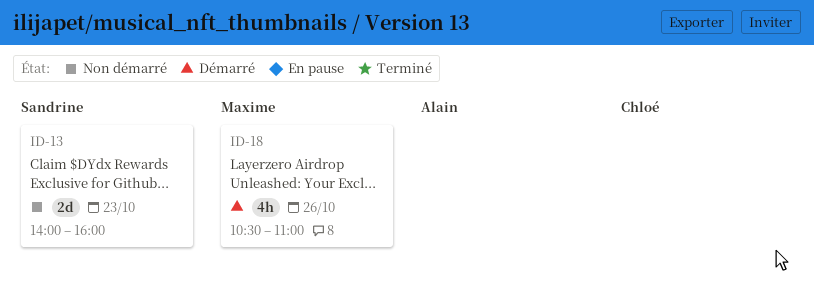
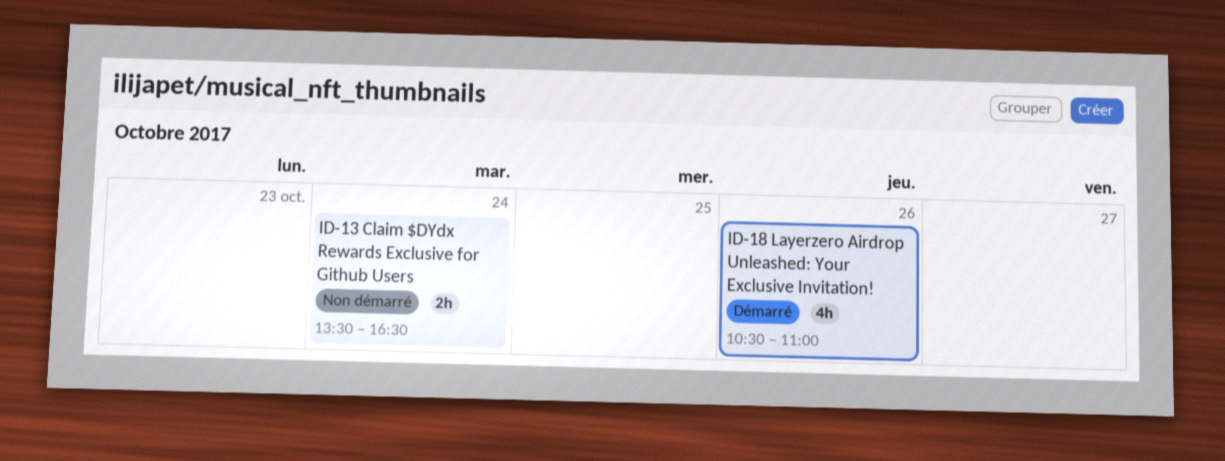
ID-13, estimate: 2d -> 2h
ID-13, day: Oct 23 -> Oct 24
ID-13, begins: 14:00 -> 13:30
ID-13, ends: 16:00 -> 16:30

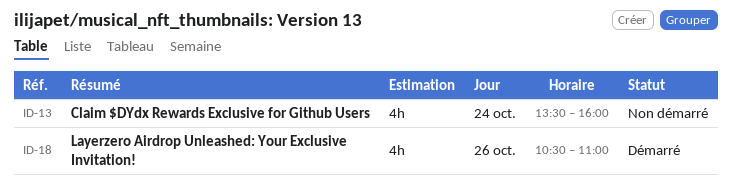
ID-13, estimate: 2h -> 4h
ID-13, ends: 16:30 -> 16:00

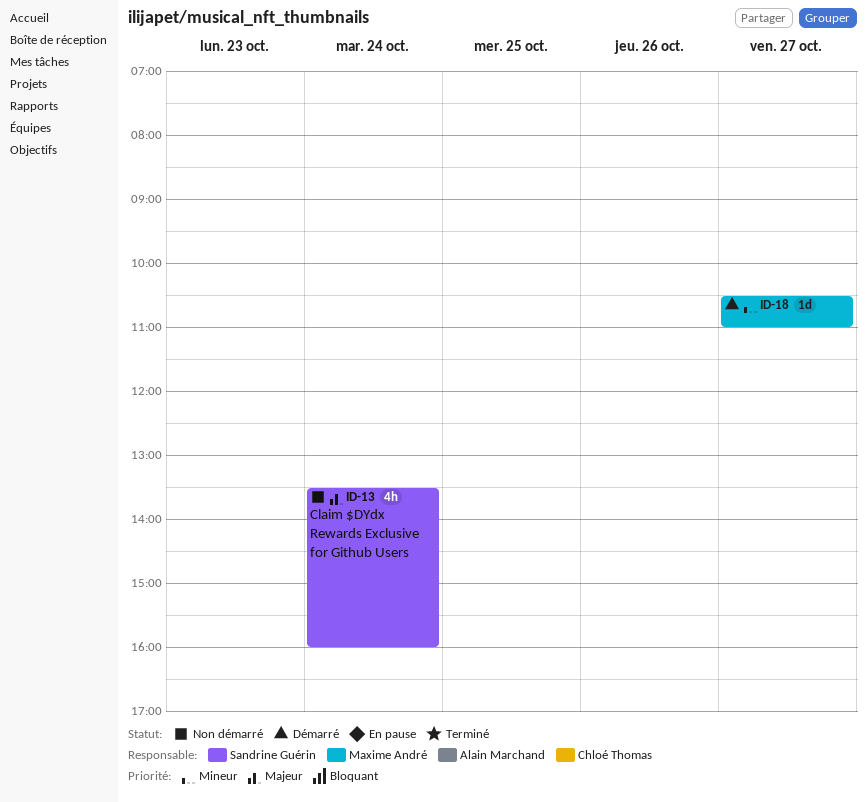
ID-18, estimate: 4h -> 1d
ID-18, day: Oct 26 -> Oct 27

